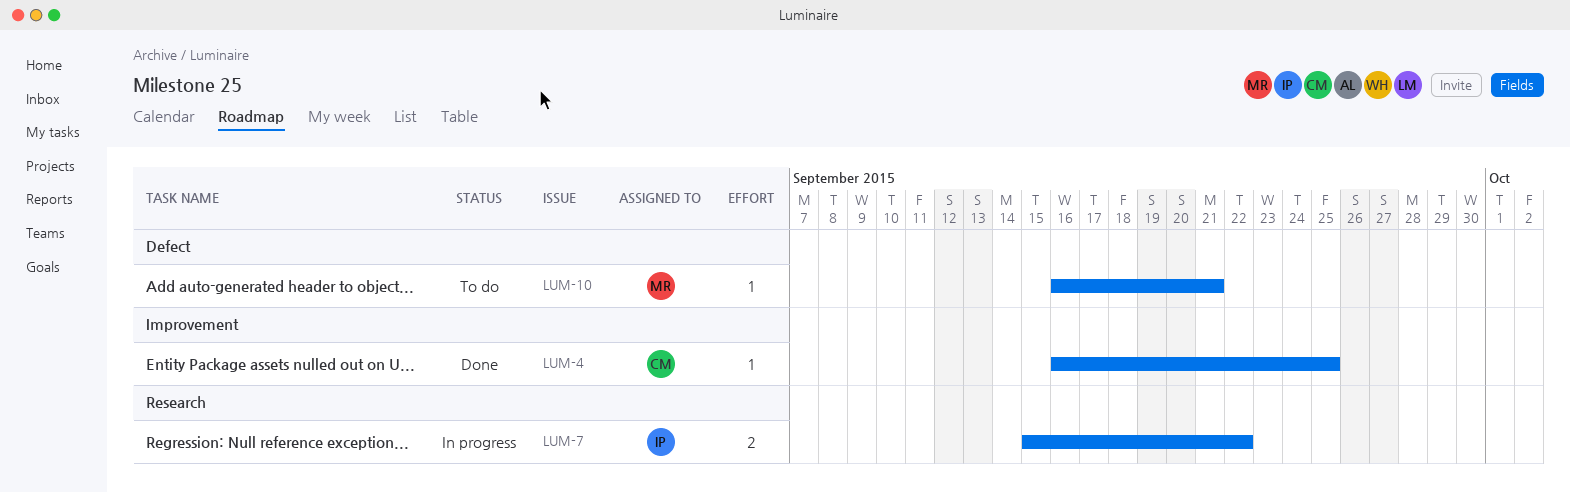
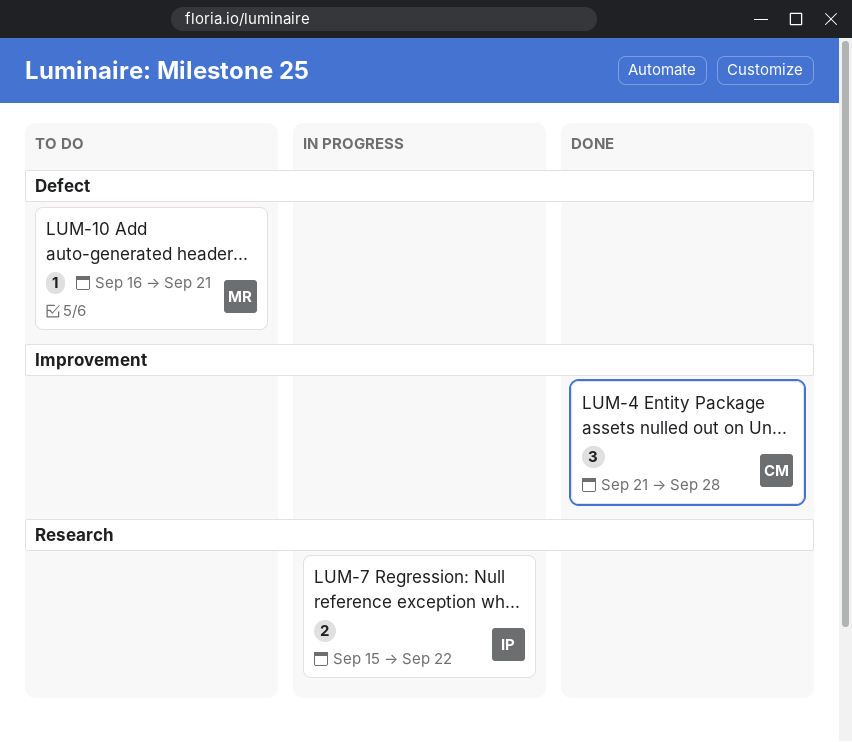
LUM-4, estimate: 1 -> 3
LUM-4, start: Sep 16 -> Sep 21
LUM-4, due: Sep 25 -> Sep 28

